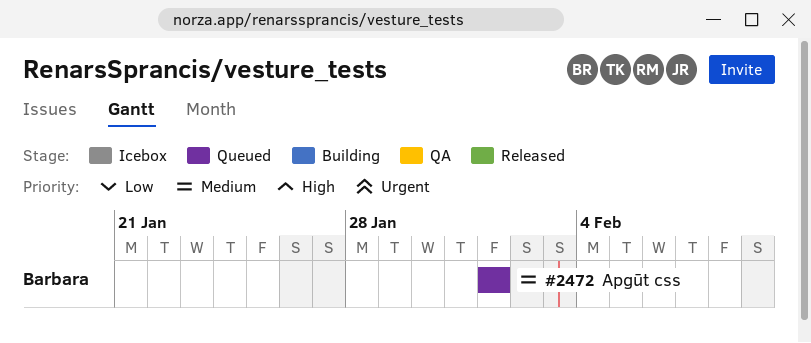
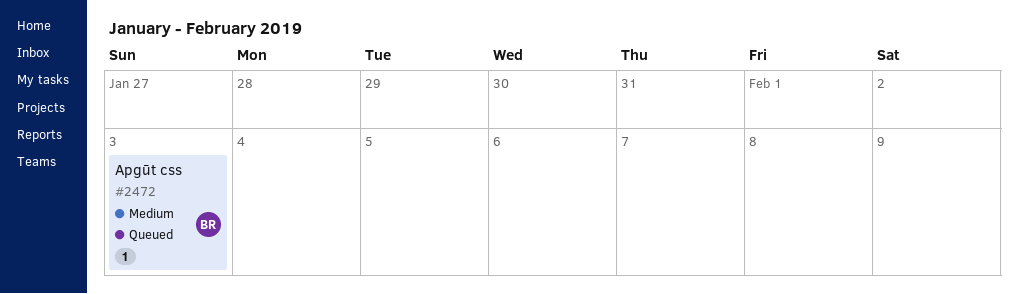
#2472, due: Feb 1 -> Feb 3

